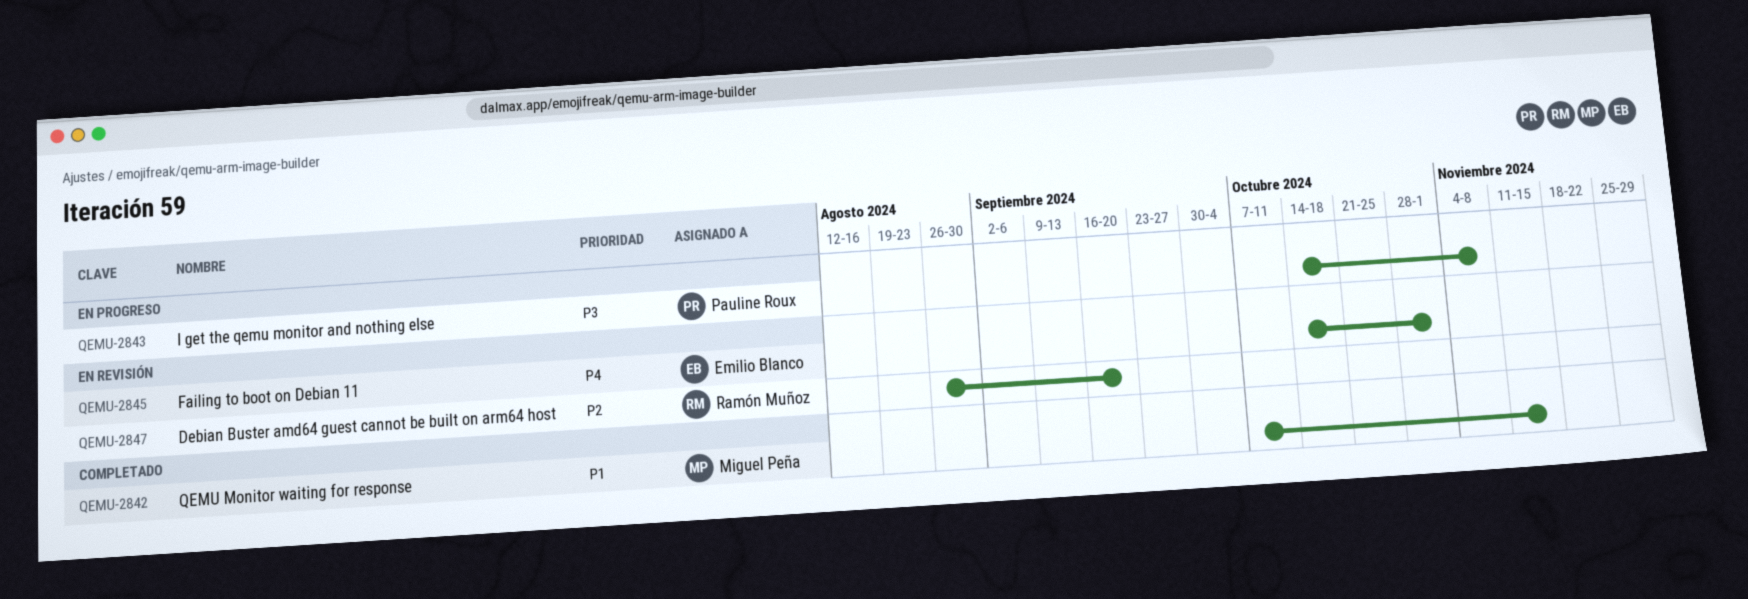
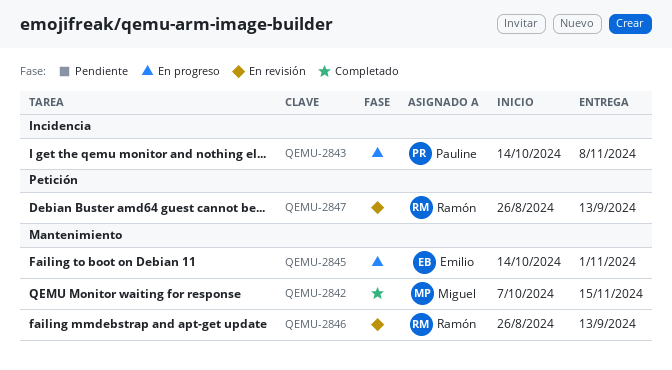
QEMU-2845, status: En revisión -> En progreso
QEMU-2846: none -> present
QEMU-2847, due: Sep 20 -> Sep 13

